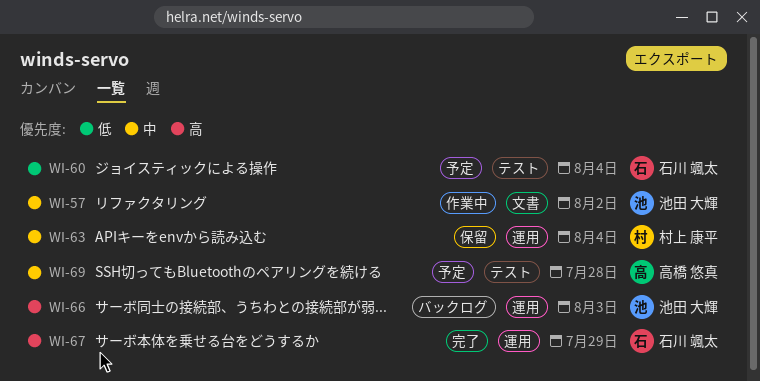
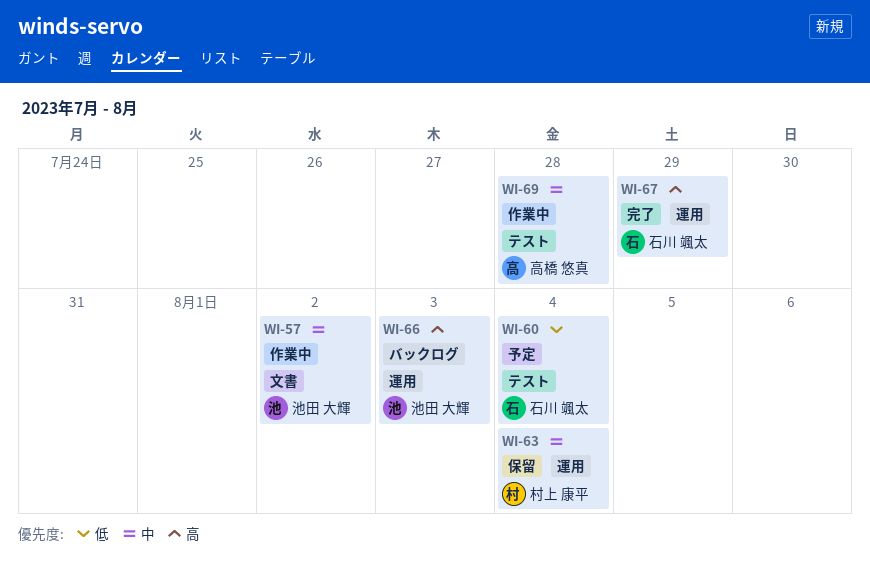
WI-69, status: 予定 -> 作業中

